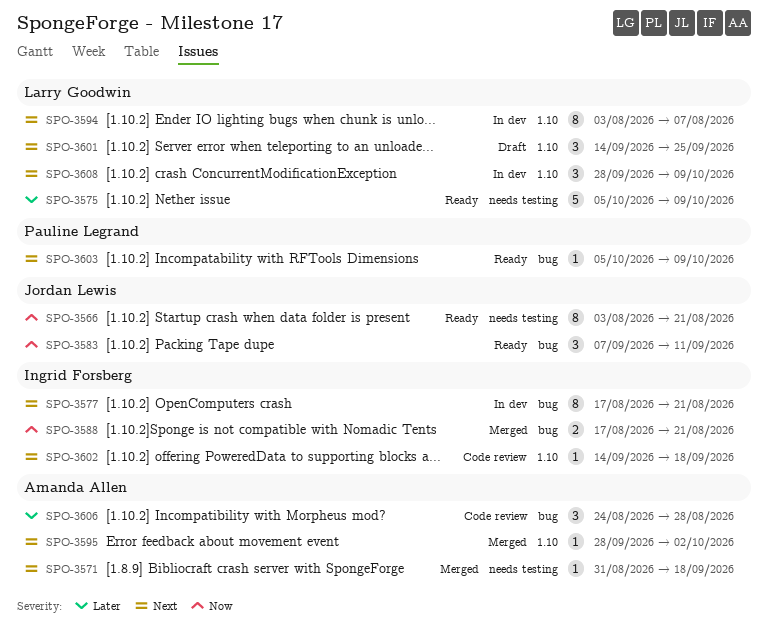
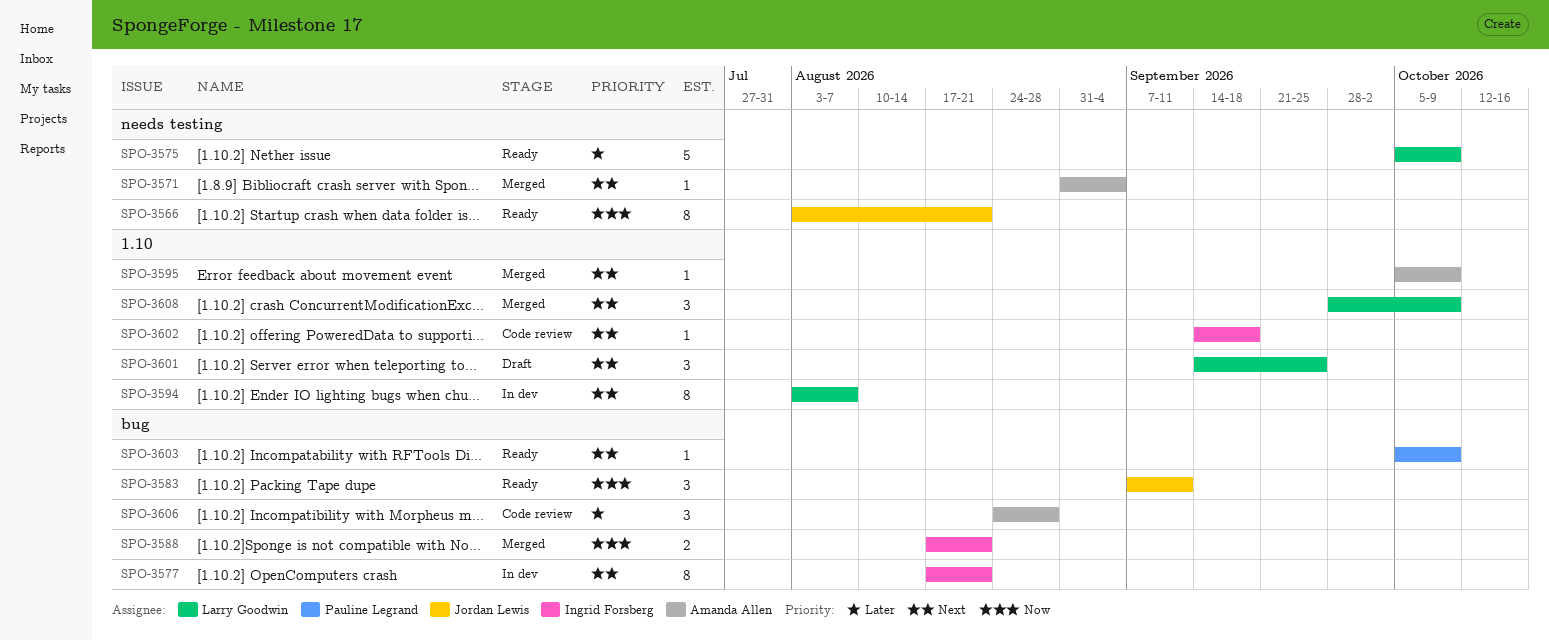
SPO-3571, due: Sep 18 -> Sep 4
SPO-3595, start: Sep 28 -> Oct 5
SPO-3595, due: Oct 2 -> Oct 9
SPO-3608, status: In dev -> Merged

